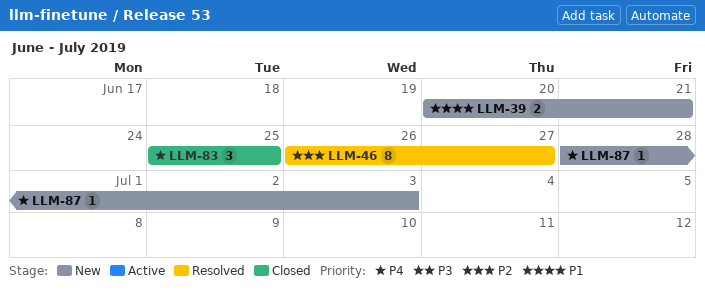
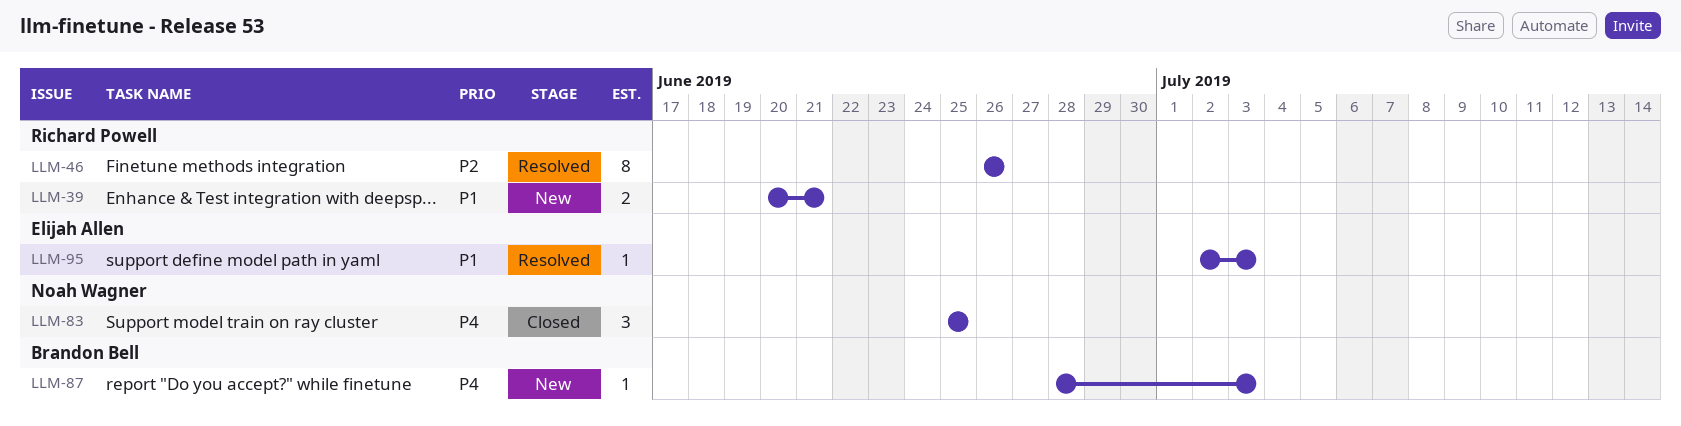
LLM-46, due: Jun 27 -> Jun 26
LLM-95: none -> present

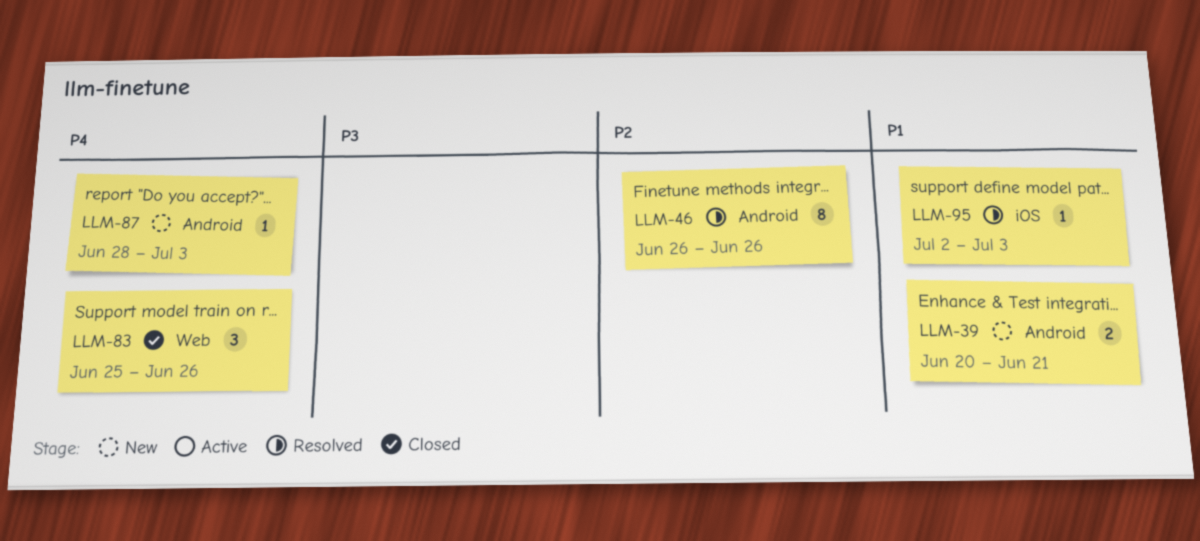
LLM-83, due: Jun 25 -> Jun 26

